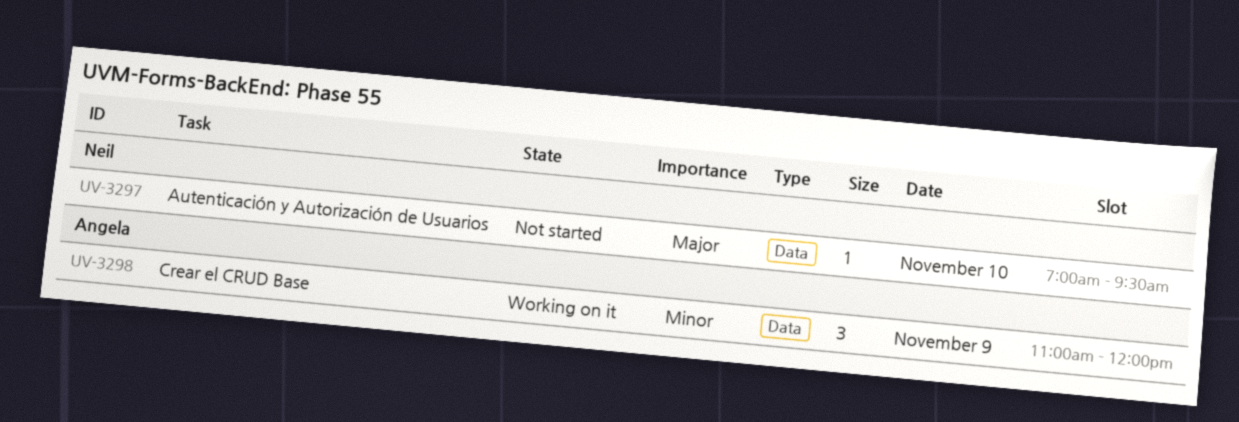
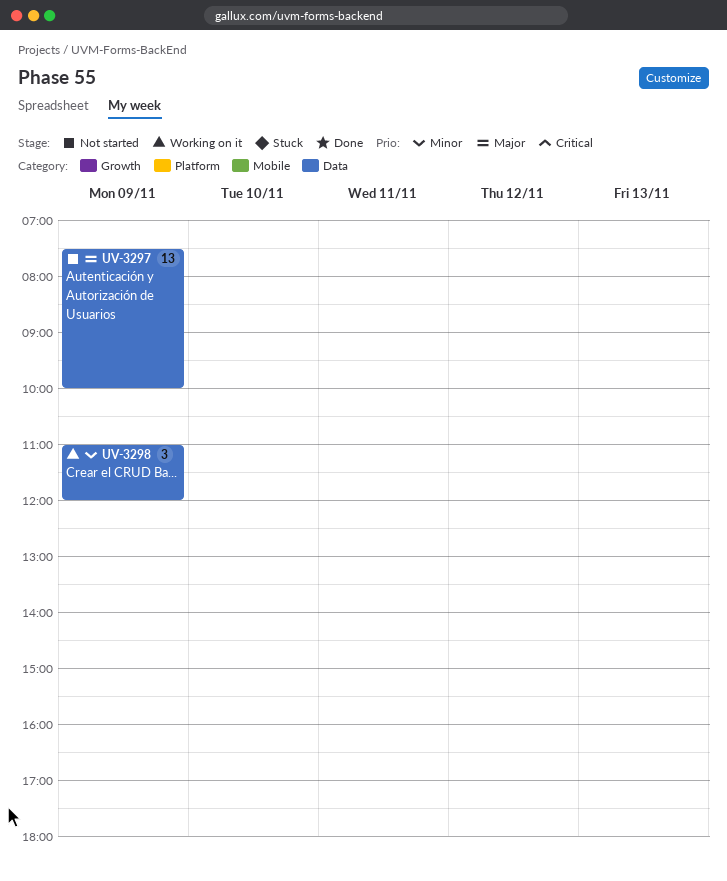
UV-3297, estimate: 1 -> 13
UV-3297, day: Nov 10 -> Nov 9
UV-3297, begins: 07:00 -> 07:30
UV-3297, ends: 09:30 -> 10:00

